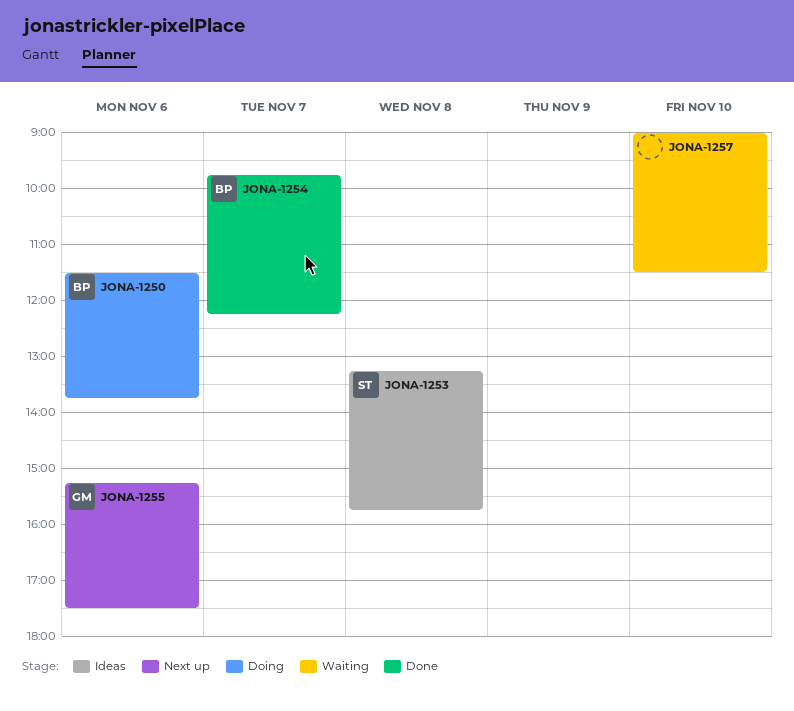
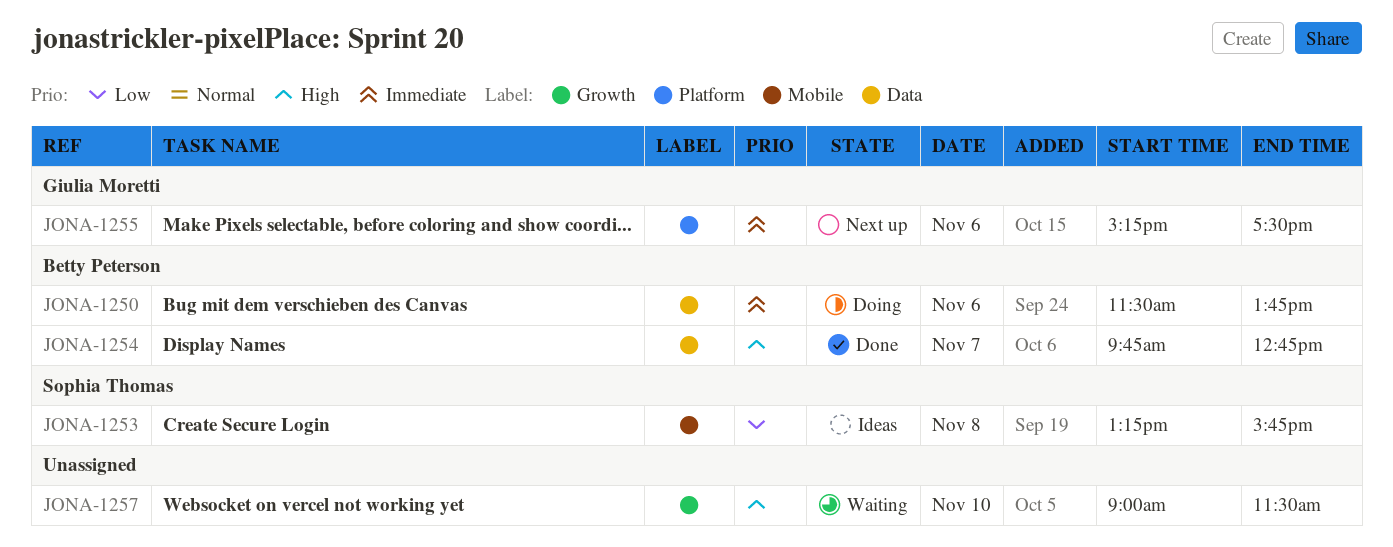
JONA-1254, ends: 12:15 -> 12:45

